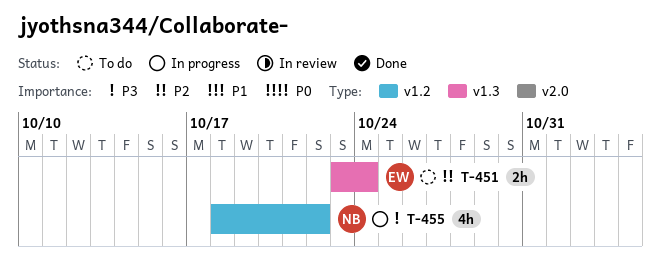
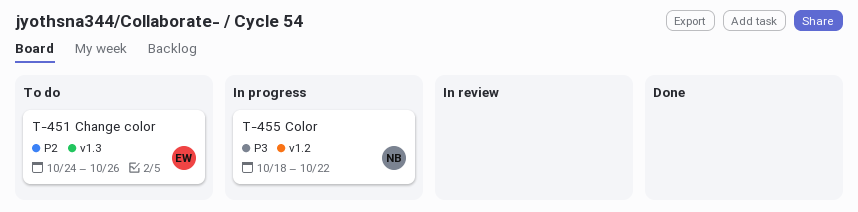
T-451, start: Oct 23 -> Oct 24
T-451, due: Oct 24 -> Oct 26

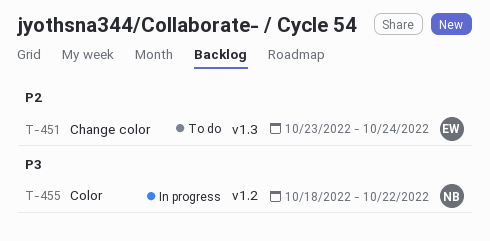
T-451, start: Oct 24 -> Oct 23
T-451, due: Oct 26 -> Oct 24

